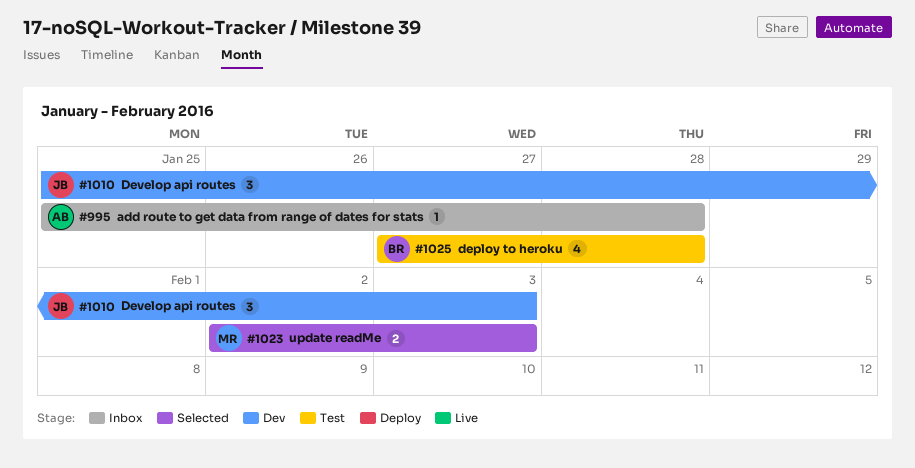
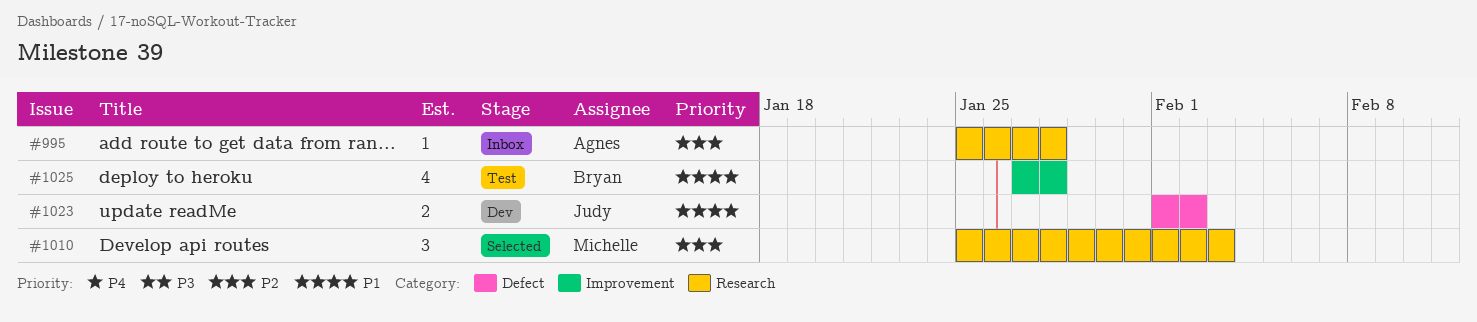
#1010, status: Dev -> Selected
#1010, owner: Judy -> Michelle
#1023, status: Selected -> Dev
#1023, owner: Michelle -> Judy
#1023, start: Feb 2 -> Feb 1
#1023, due: Feb 3 -> Feb 2

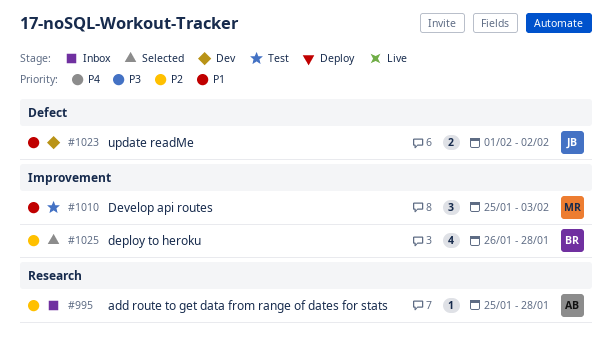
#1010, status: Selected -> Test
#1010, priority: P2 -> P1
#1010, label: Research -> Improvement
#1025, status: Test -> Selected
#1025, priority: P1 -> P2
#1025, start: Jan 27 -> Jan 26

